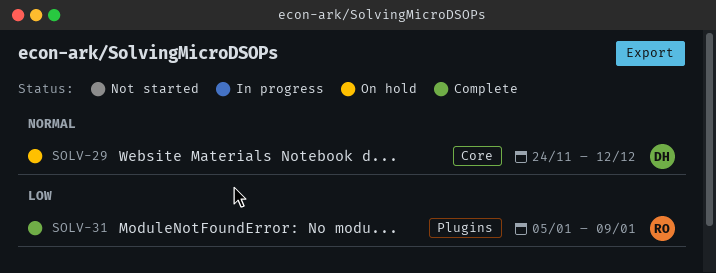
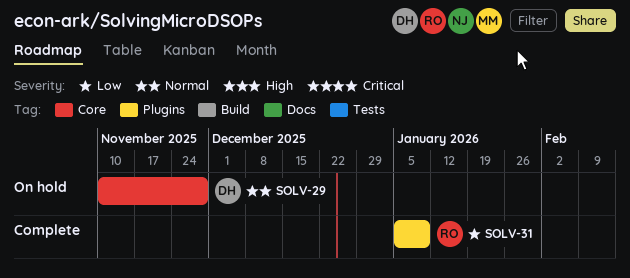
SOLV-29, start: Nov 24 -> Nov 10
SOLV-29, due: Dec 12 -> Nov 28

